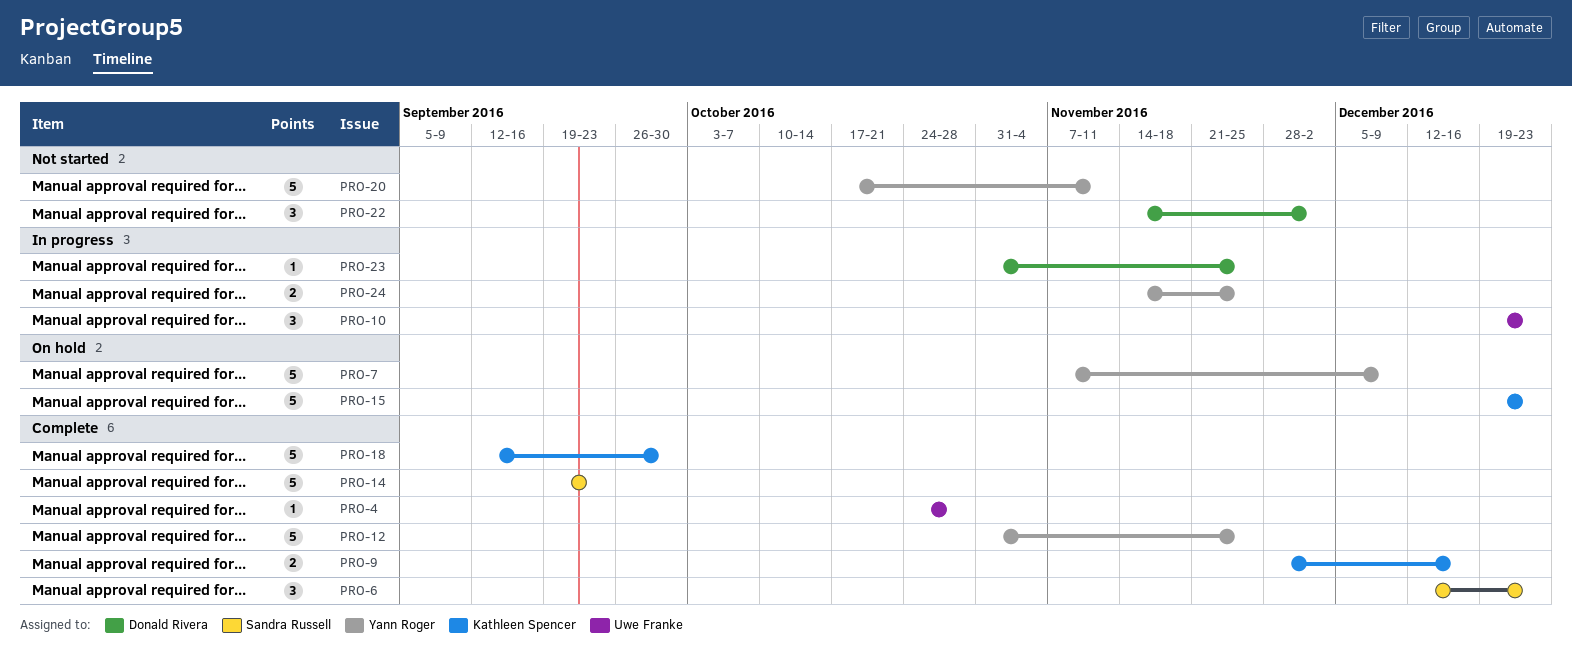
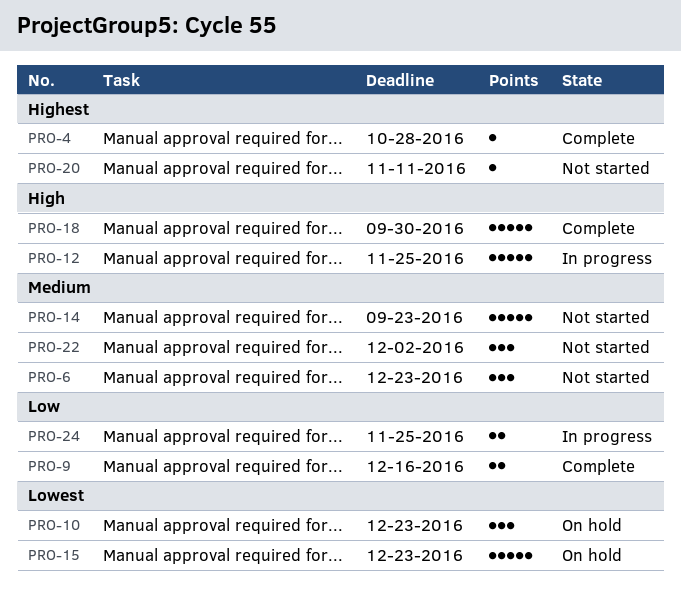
PRO-6, status: Complete -> Not started
PRO-7: present -> none
PRO-10, status: In progress -> On hold
PRO-12, status: Complete -> In progress
PRO-14, status: Complete -> Not started
PRO-20, estimate: 5 -> 1
PRO-23: present -> none

